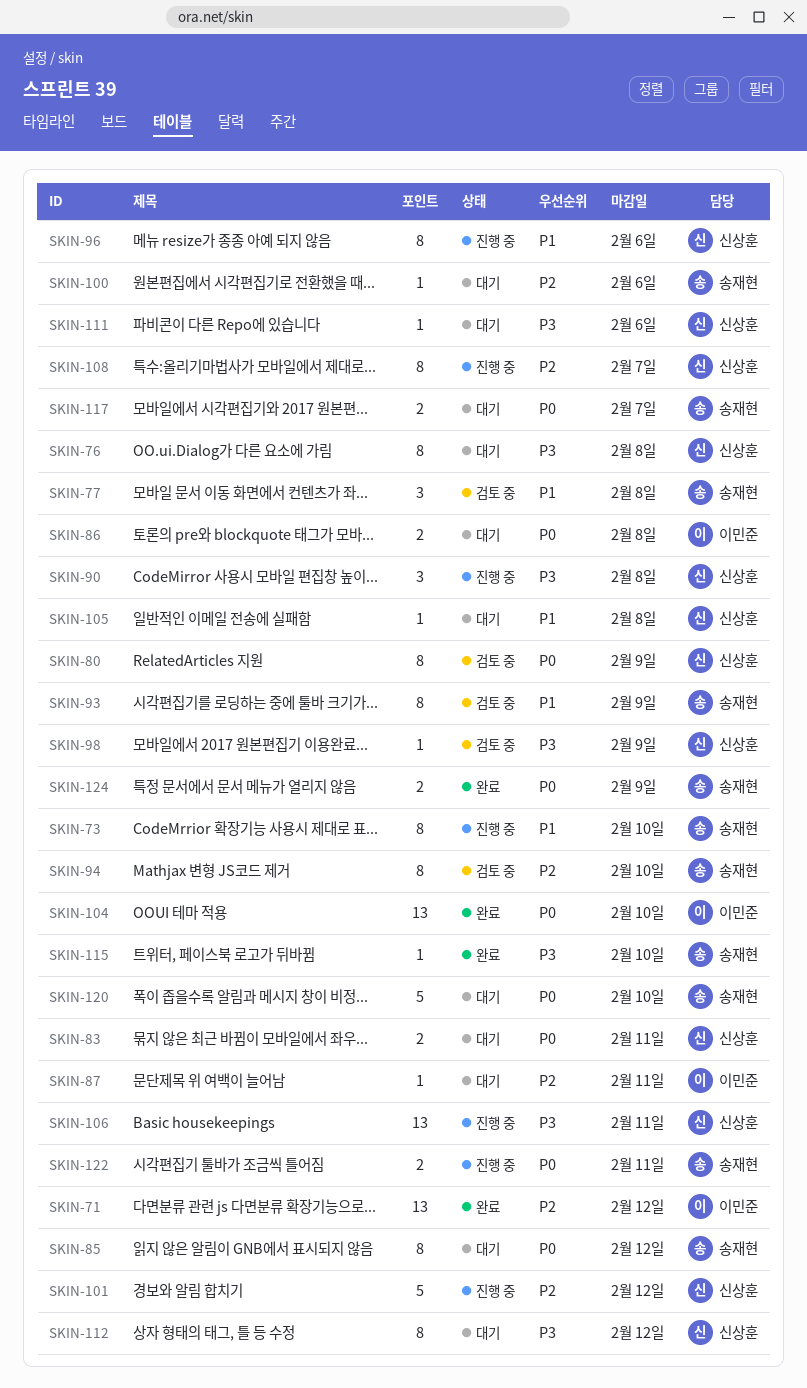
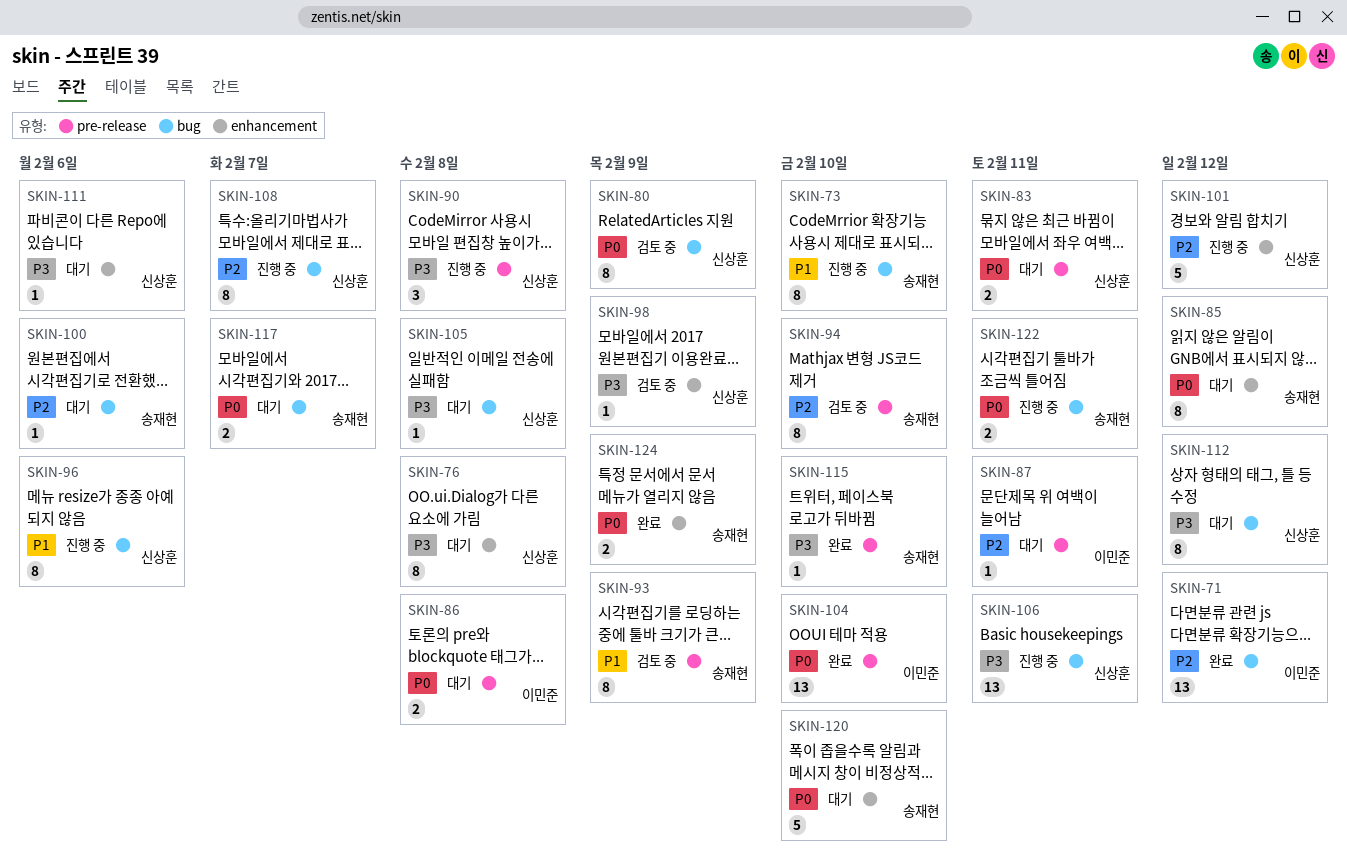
SKIN-77: present -> none
SKIN-105, priority: P1 -> P3

